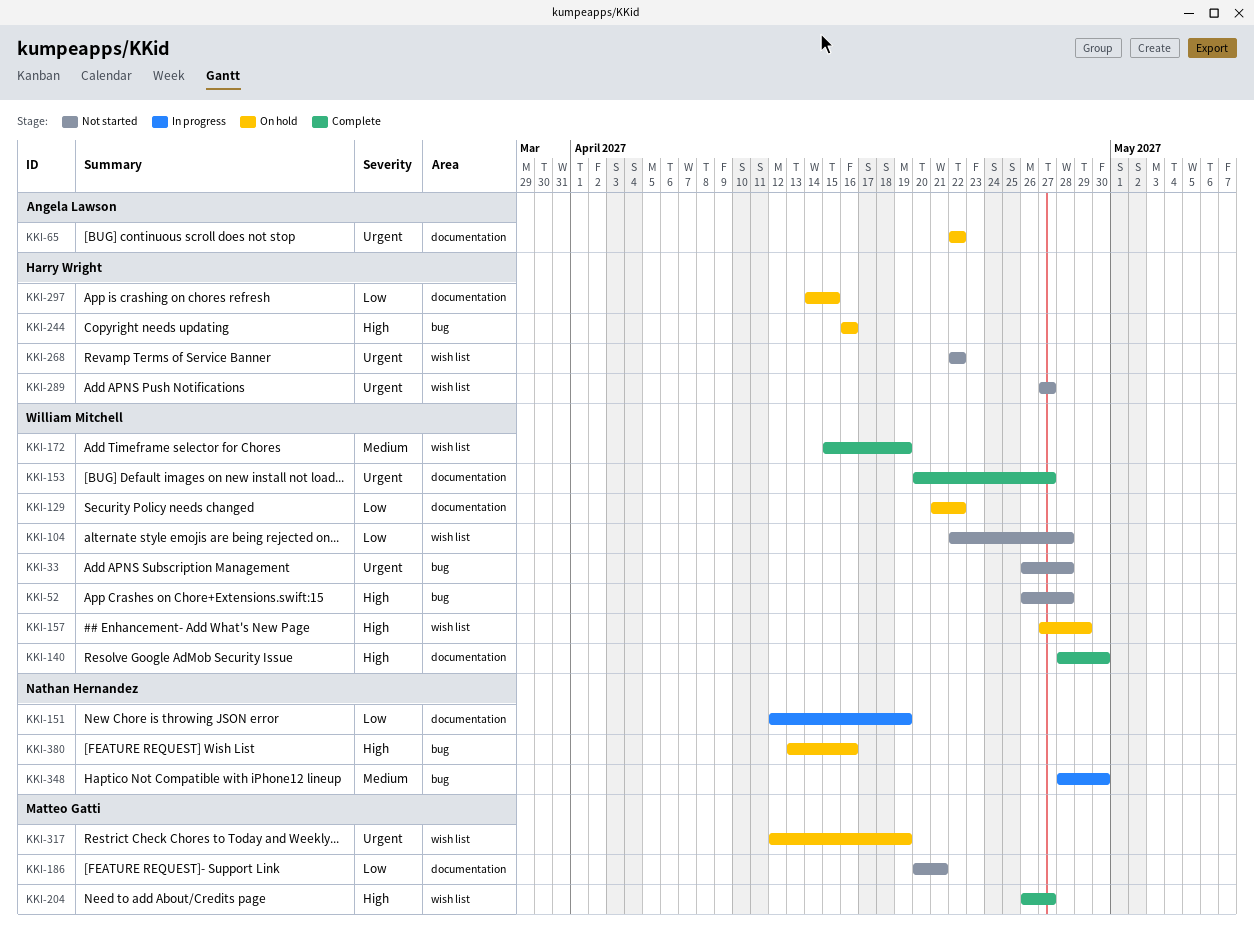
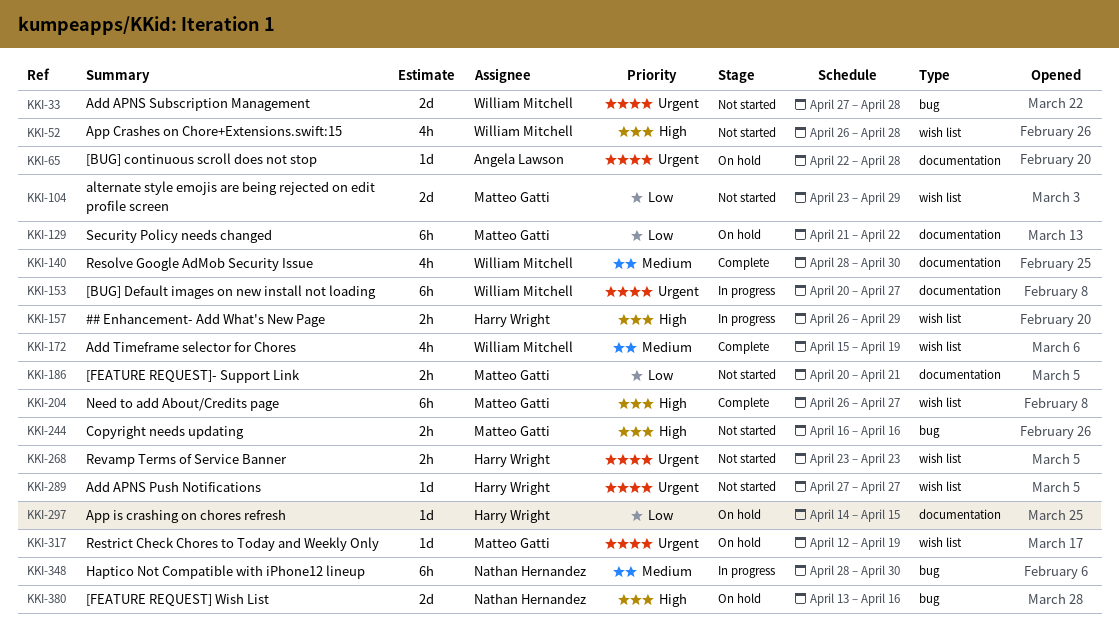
KKI-33, start: Apr 26 -> Apr 27
KKI-52, label: bug -> wish list
KKI-65, due: Apr 22 -> Apr 28
KKI-104, owner: William Mitchell -> Matteo Gatti
KKI-104, start: Apr 22 -> Apr 23
KKI-104, due: Apr 28 -> Apr 29
KKI-129, owner: William Mitchell -> Matteo Gatti
KKI-140, priority: High -> Medium
KKI-151: present -> none
KKI-153, status: Complete -> In progress
KKI-157, status: On hold -> In progress
KKI-157, owner: William Mitchell -> Harry Wright
KKI-157, start: Apr 27 -> Apr 26
KKI-244, status: On hold -> Not started
KKI-244, owner: Harry Wright -> Matteo Gatti
KKI-268, start: Apr 22 -> Apr 23
KKI-268, due: Apr 22 -> Apr 23

